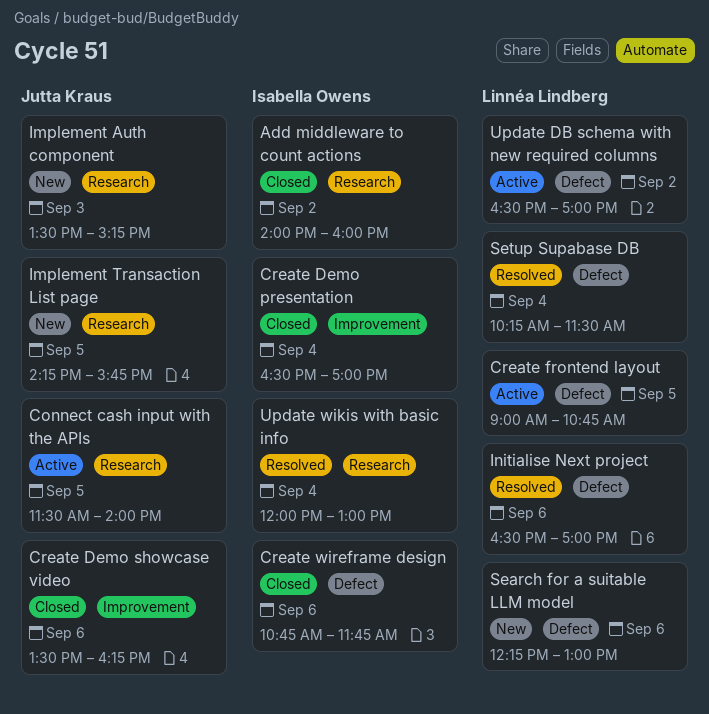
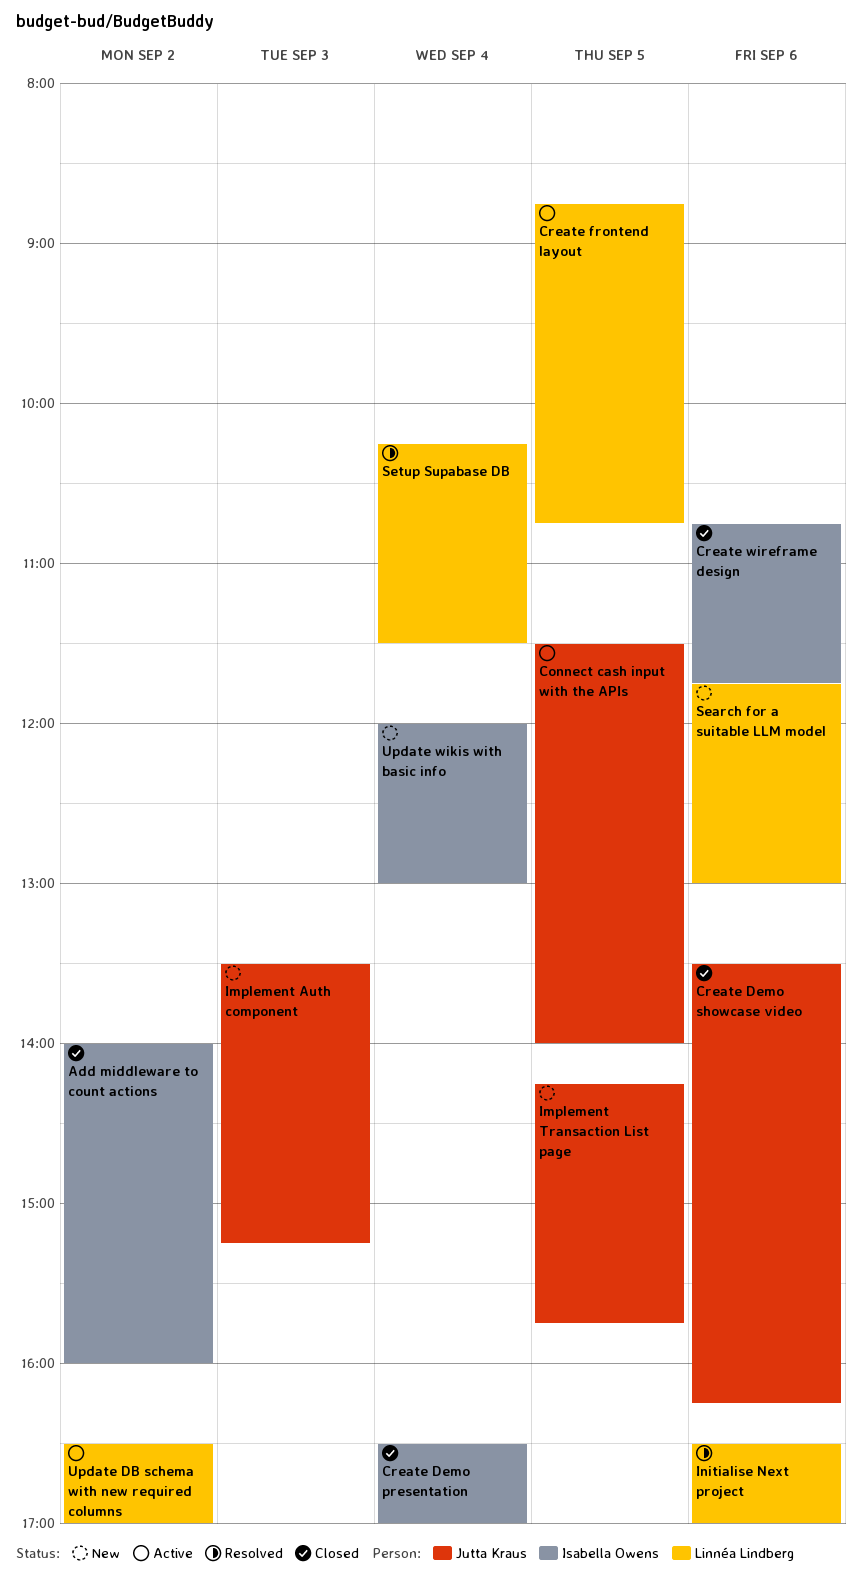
Create frontend layout, begins: 09:00 -> 08:45
Search for a suitable LLM model, begins: 12:15 -> 11:45
Update wikis with basic info, status: Resolved -> New

